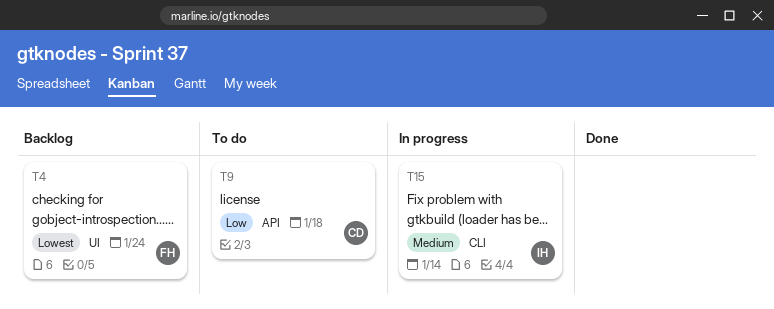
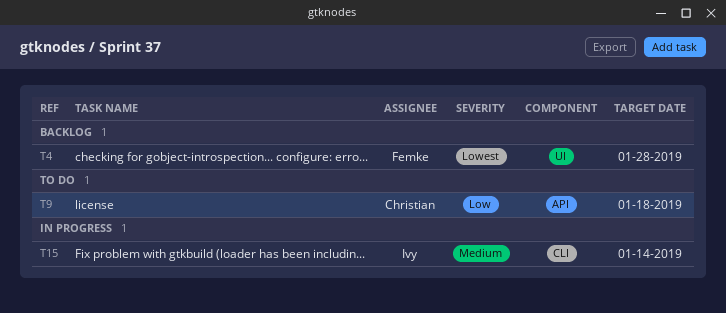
T4, due: Jan 24 -> Jan 28

